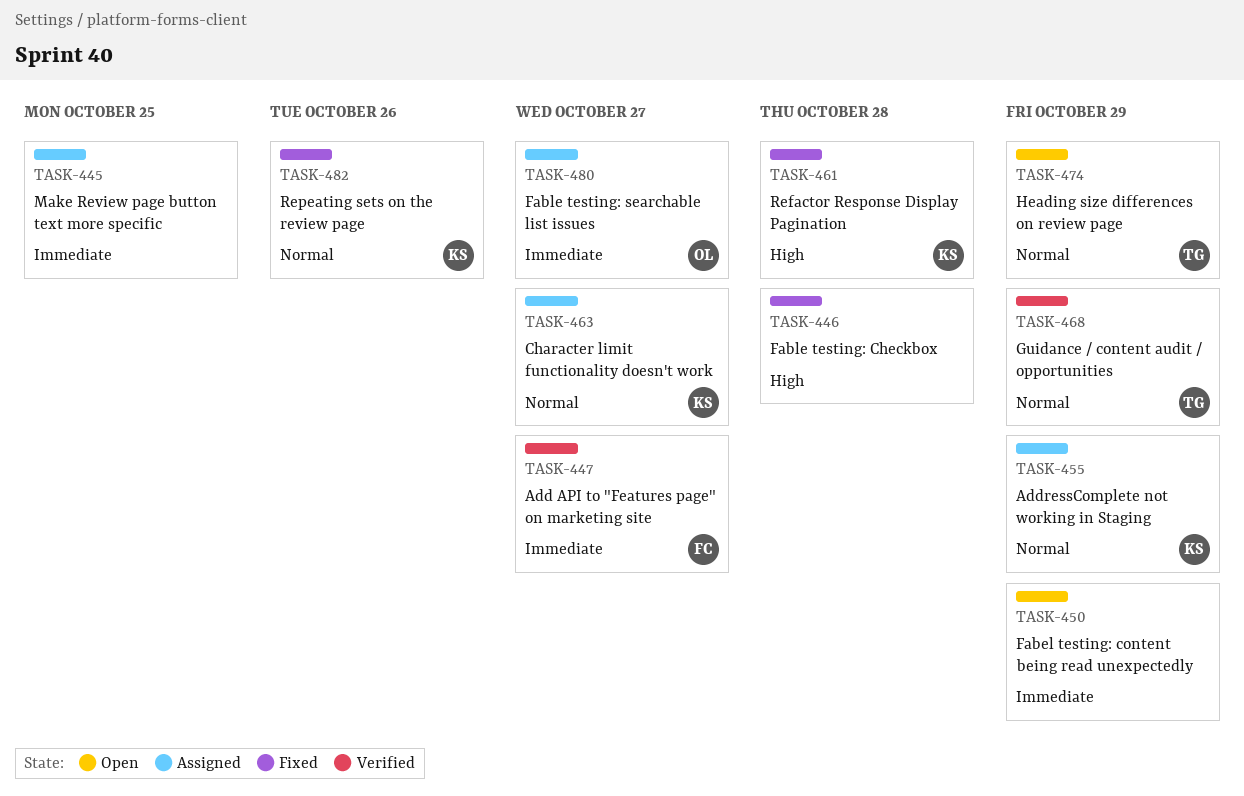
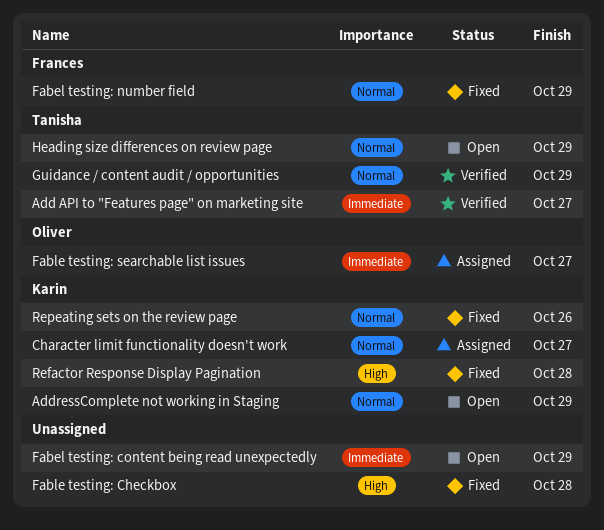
Add API to "Features page" on marketing site, owner: Frances -> Tanisha
AddressComplete not working in Staging, status: Assigned -> Open
Fabel testing: number field: none -> present
Make Review page button text more specific: present -> none

